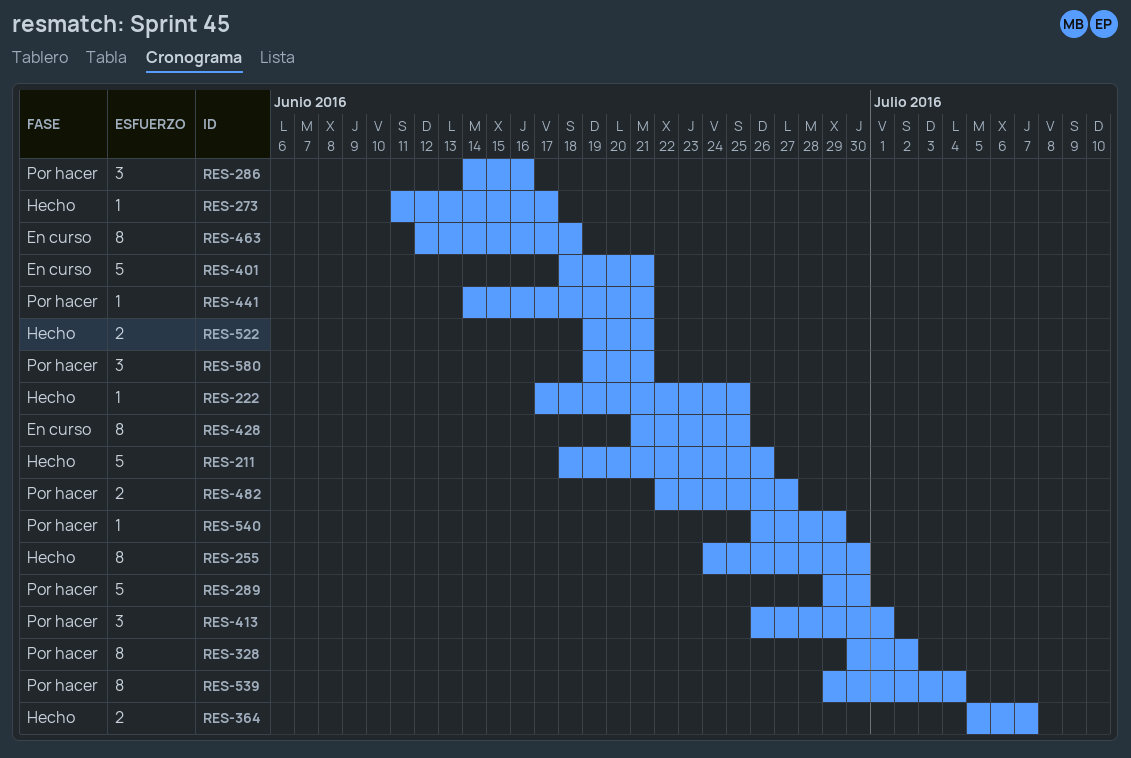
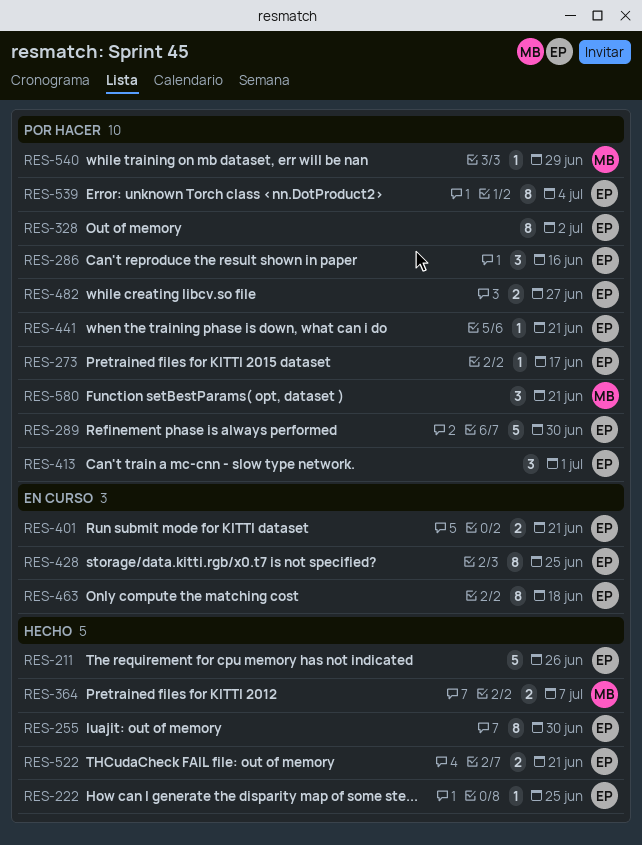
RES-273, status: Hecho -> Por hacer
RES-401, estimate: 5 -> 2

